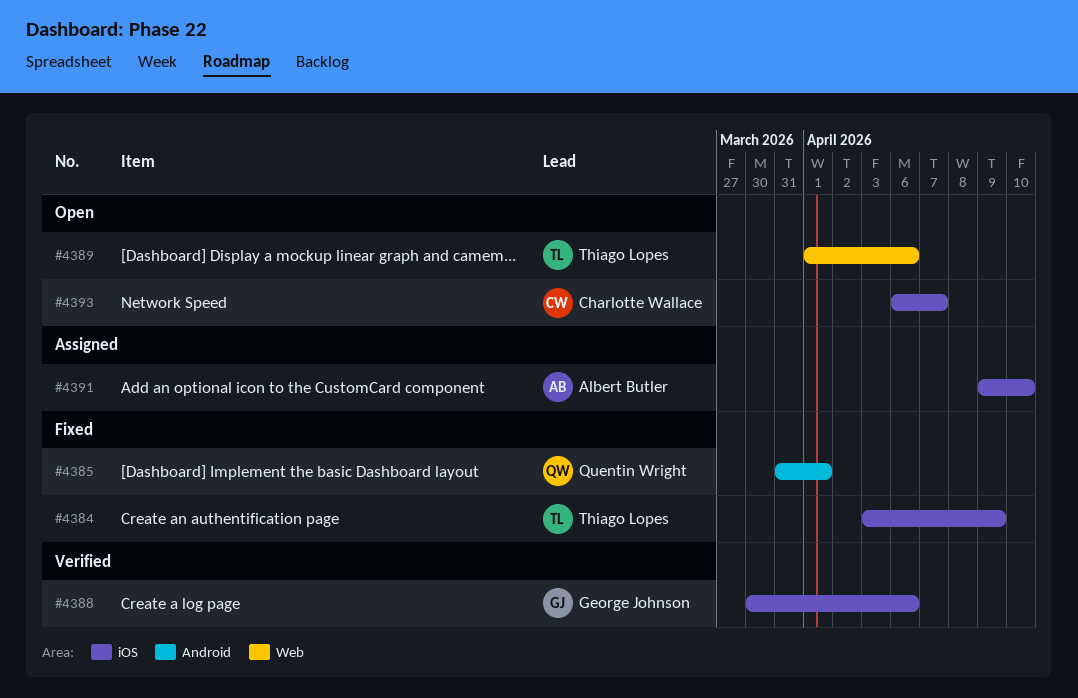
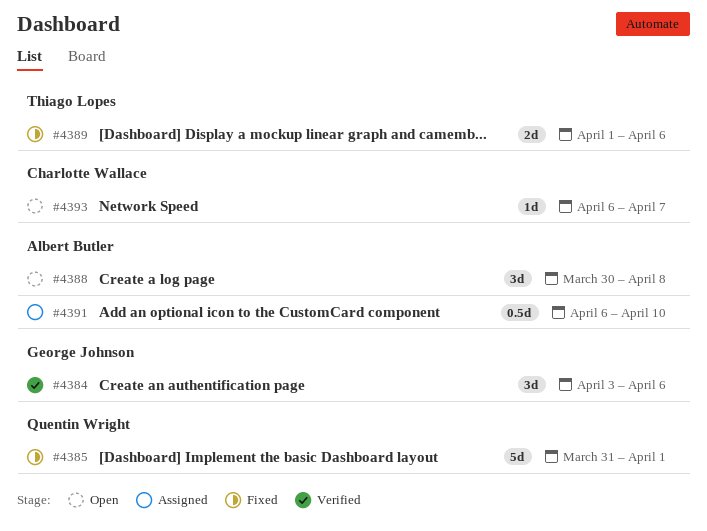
#4384, status: Fixed -> Verified
#4384, owner: Thiago Lopes -> George Johnson
#4384, due: Apr 9 -> Apr 6
#4388, status: Verified -> Open
#4388, owner: George Johnson -> Albert Butler
#4388, due: Apr 6 -> Apr 8
#4389, status: Open -> Fixed
#4391, start: Apr 9 -> Apr 6

